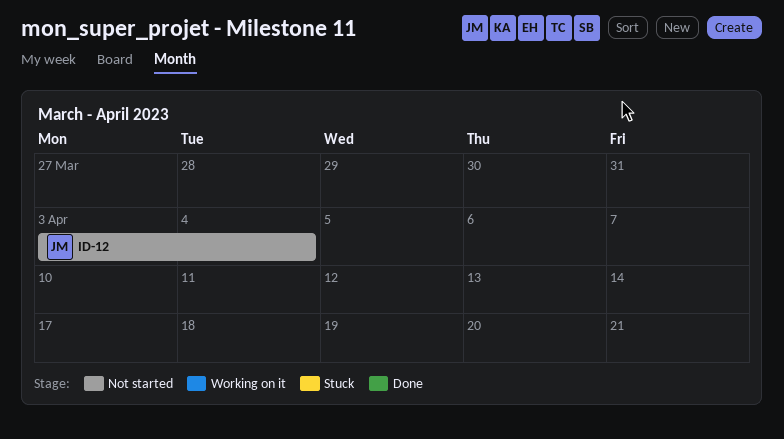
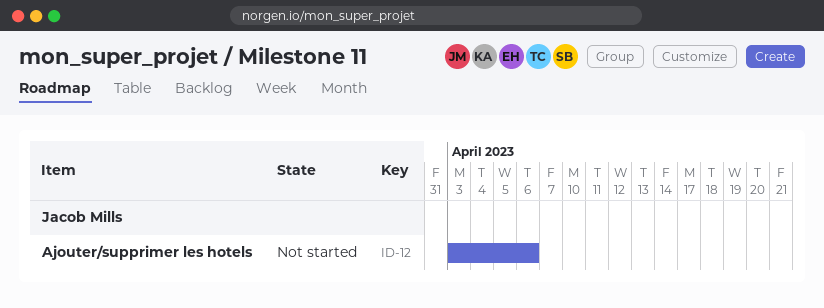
ID-12, due: Apr 4 -> Apr 6

